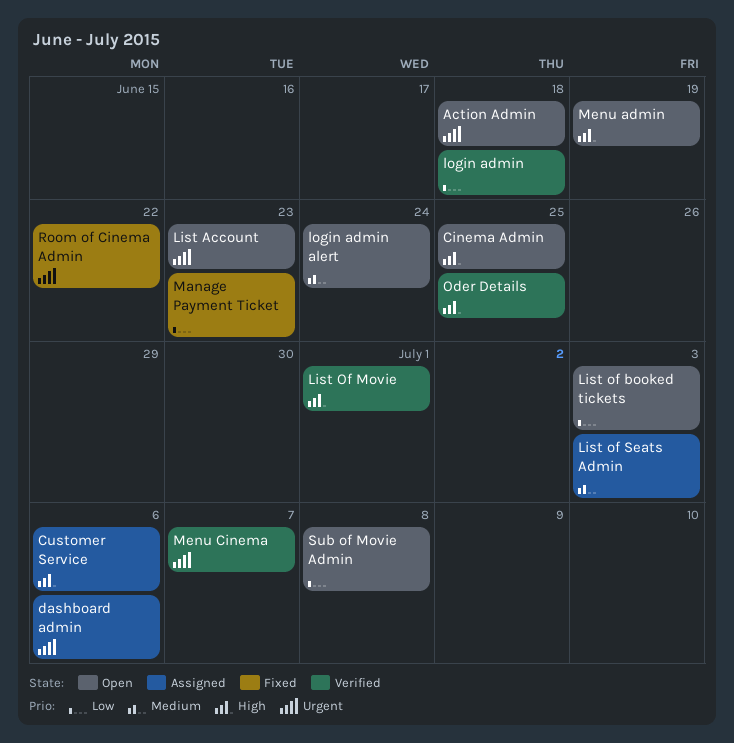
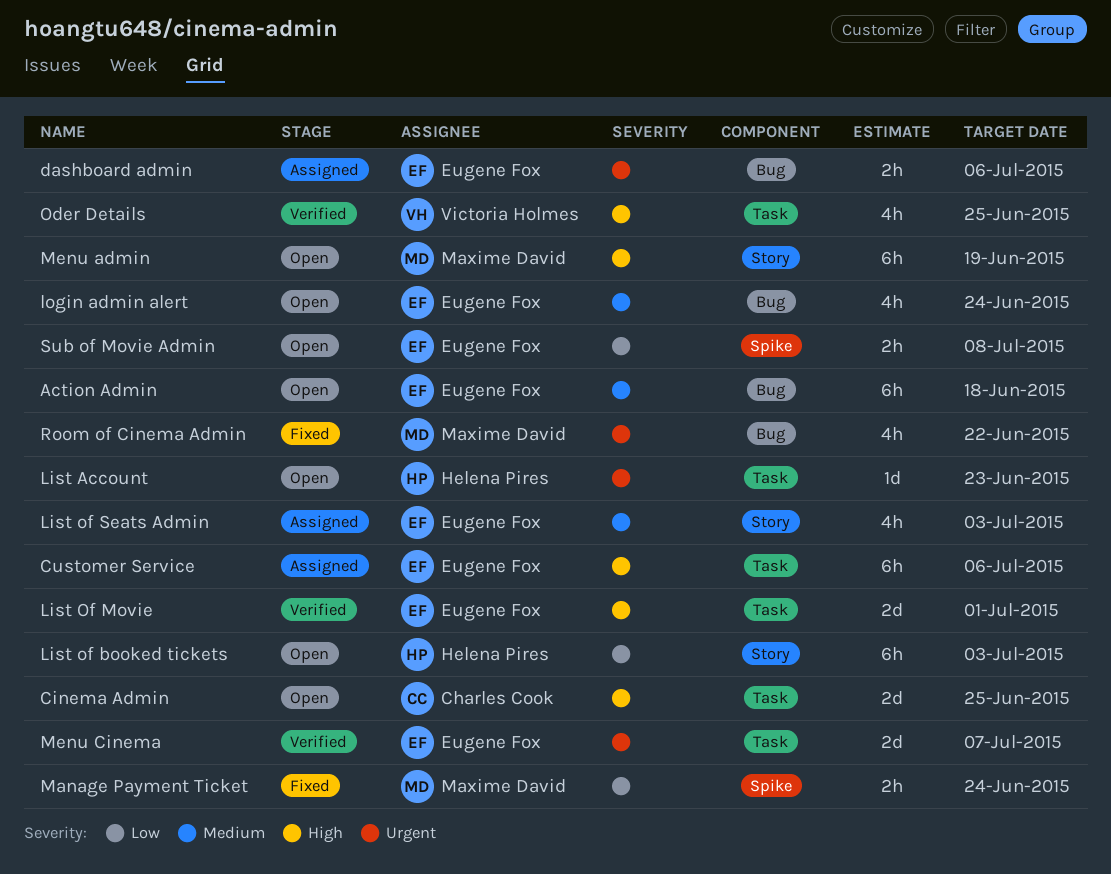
Action Admin, priority: Urgent -> Medium
login admin: present -> none
Manage Payment Ticket, due: Jun 23 -> Jun 24

